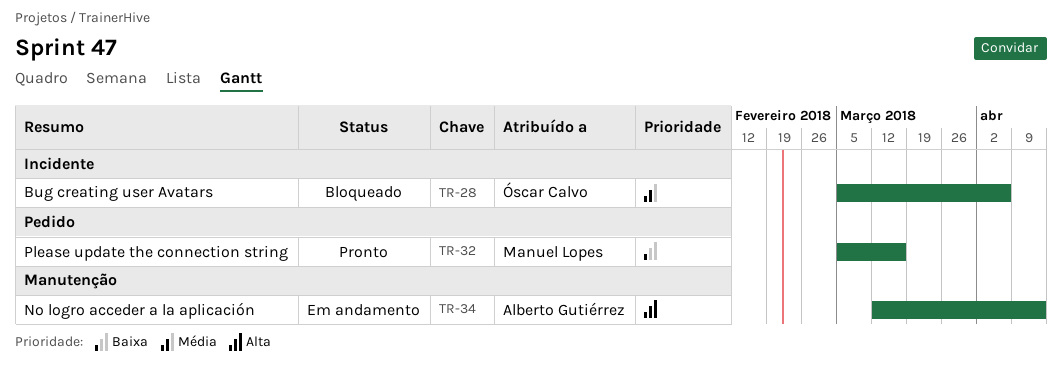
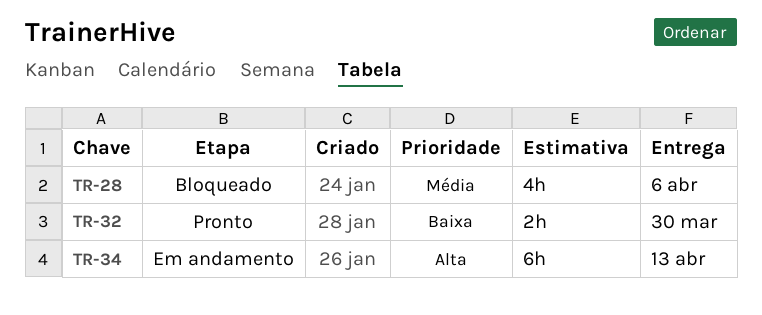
TR-32, due: Mar 16 -> Mar 30

